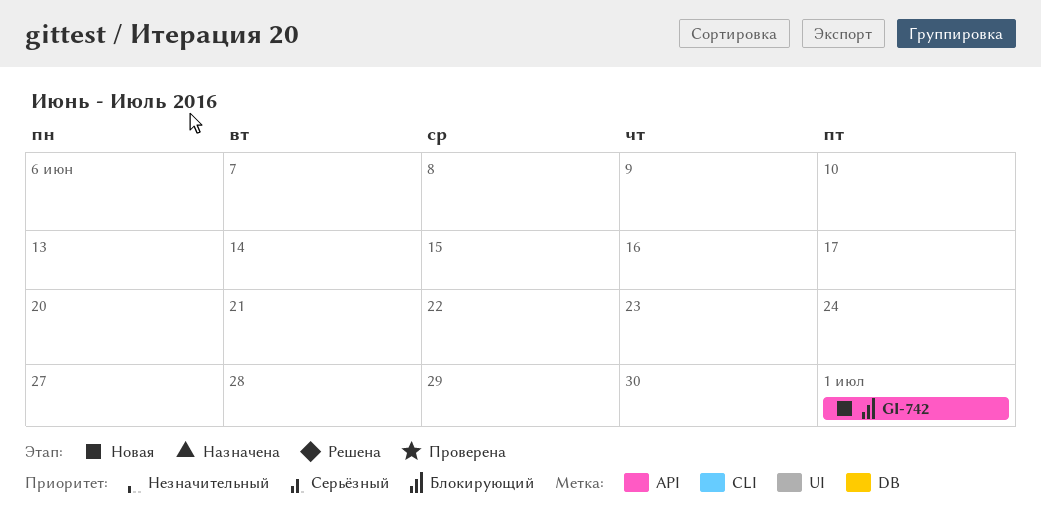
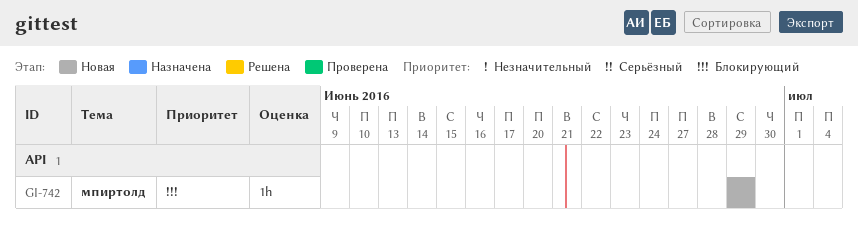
GI-742, start: Jul 1 -> Jun 29
GI-742, due: Jul 1 -> Jun 29

